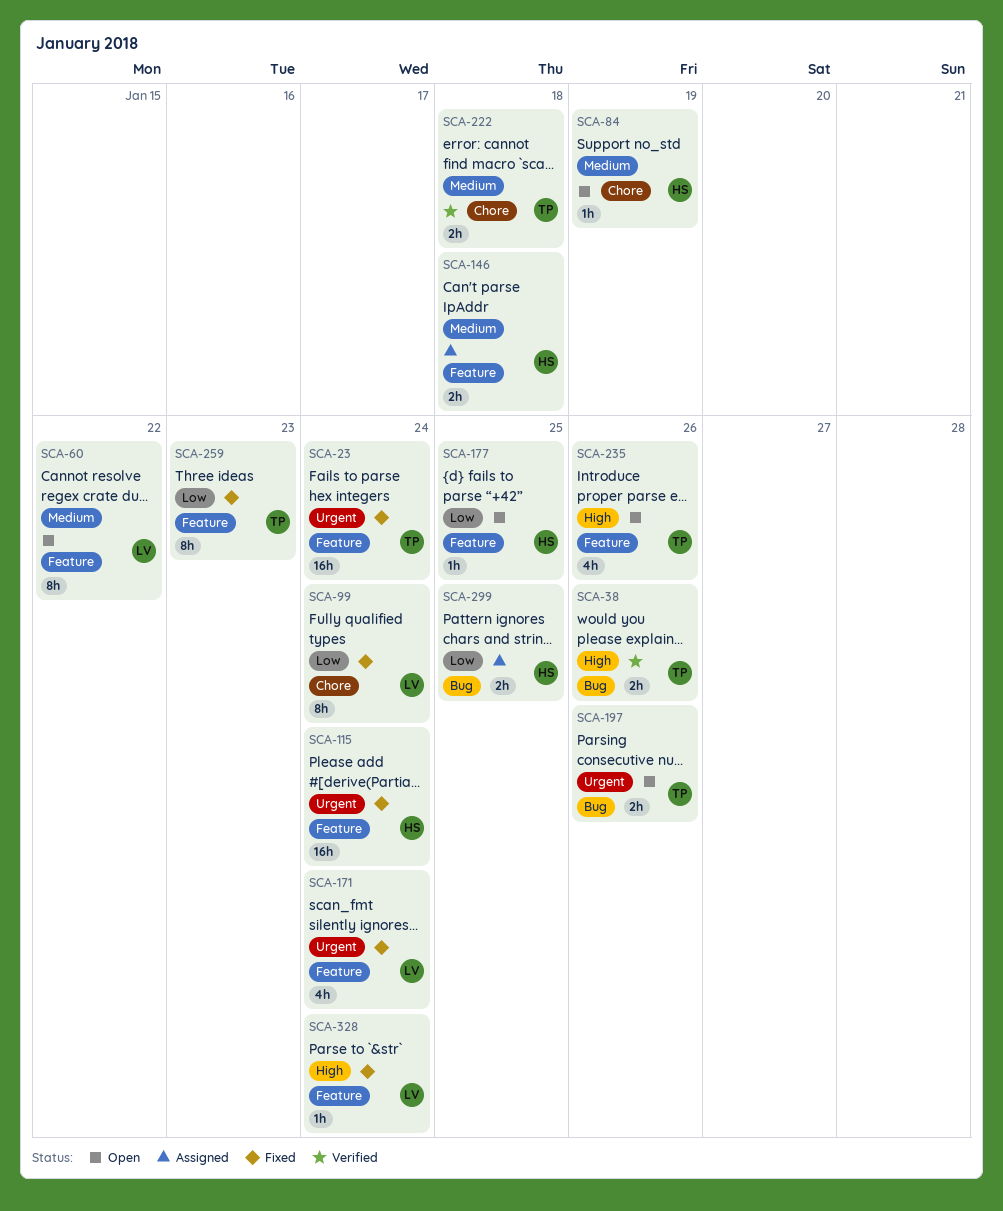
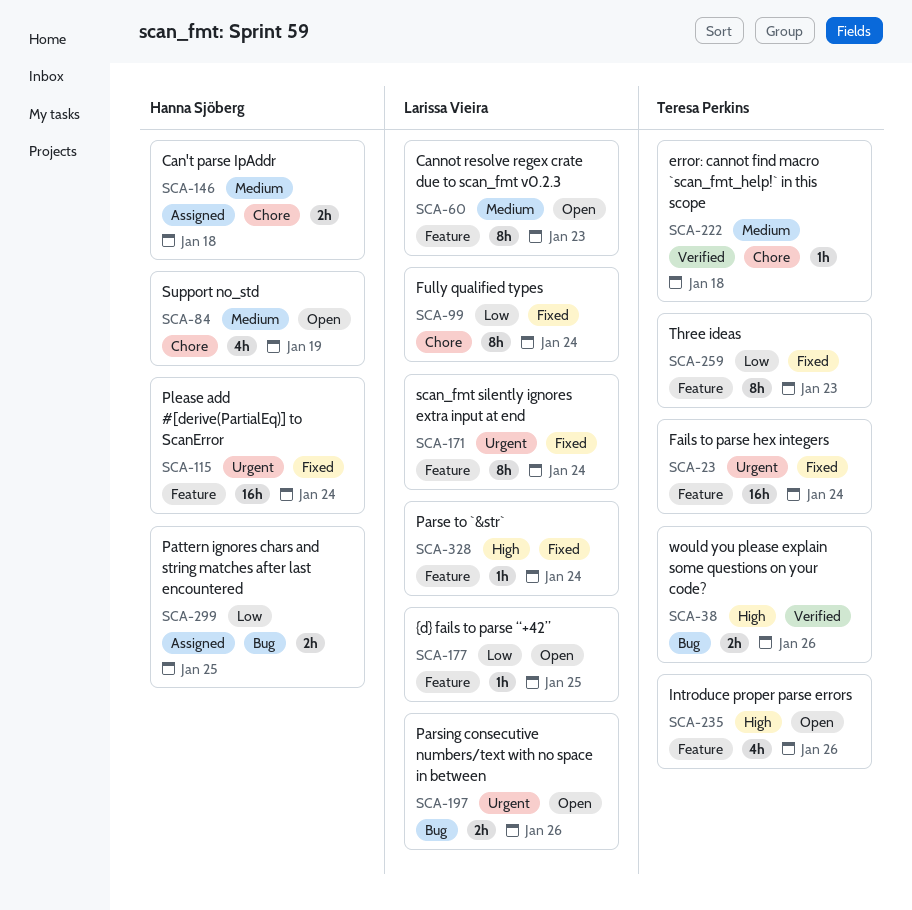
SCA-60, due: Jan 22 -> Jan 23
SCA-84, estimate: 1h -> 4h
SCA-146, label: Feature -> Chore
SCA-171, estimate: 4h -> 8h
SCA-177, owner: Hanna Sjöberg -> Larissa Vieira
SCA-197, owner: Teresa Perkins -> Larissa Vieira
SCA-222, estimate: 2h -> 1h

